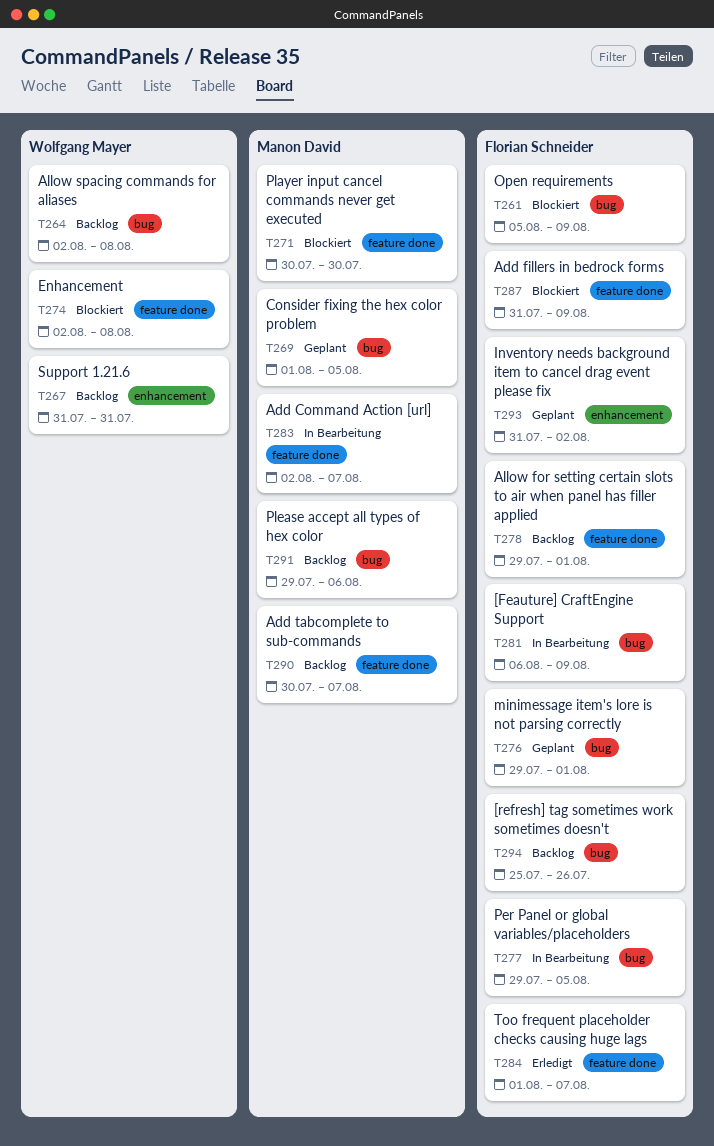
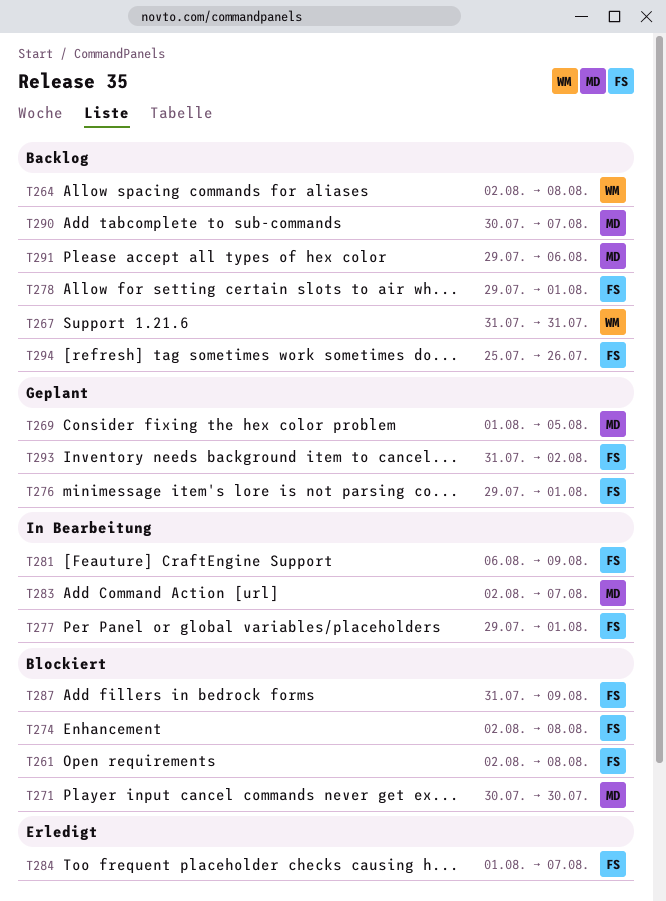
T261, start: Aug 5 -> Aug 2
T261, due: Aug 9 -> Aug 8
T274, owner: Wolfgang Mayer -> Florian Schneider
T277, due: Aug 5 -> Aug 1

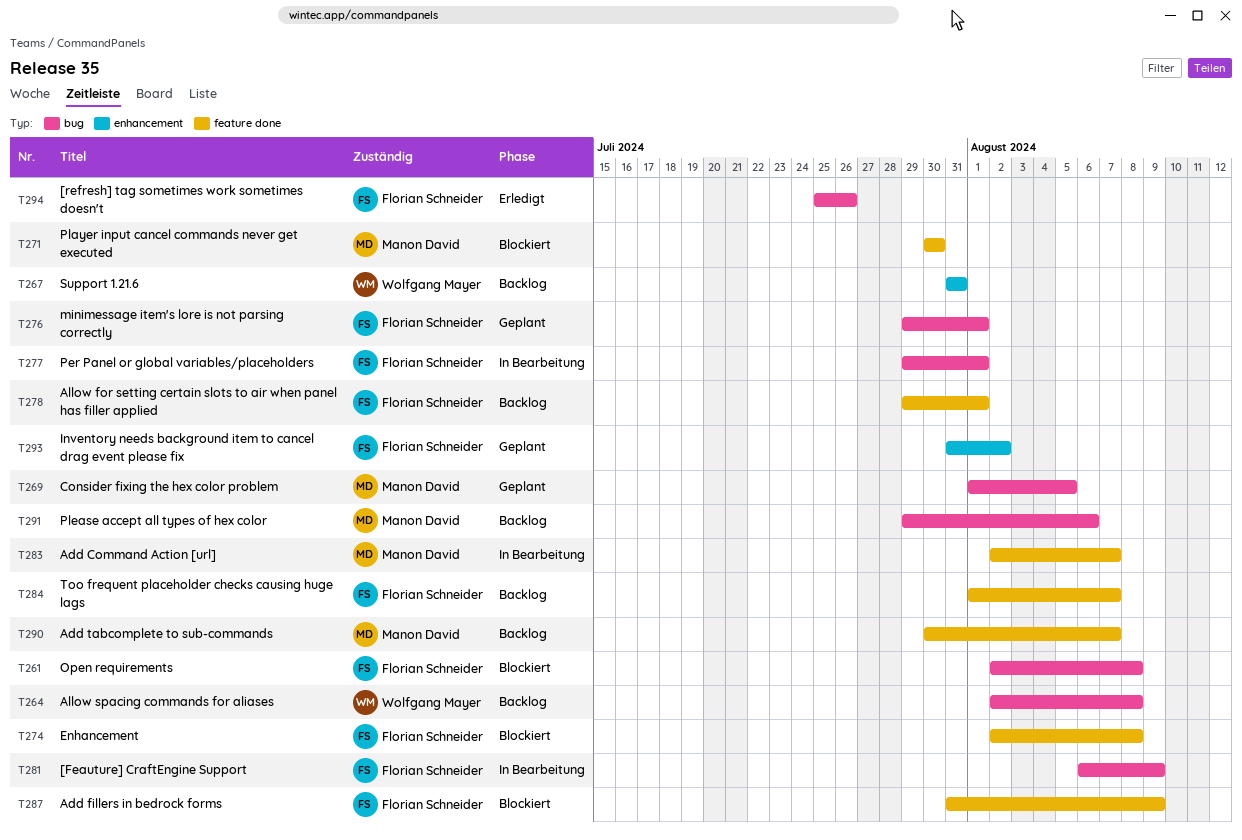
T284, status: Erledigt -> Backlog
T294, status: Backlog -> Erledigt

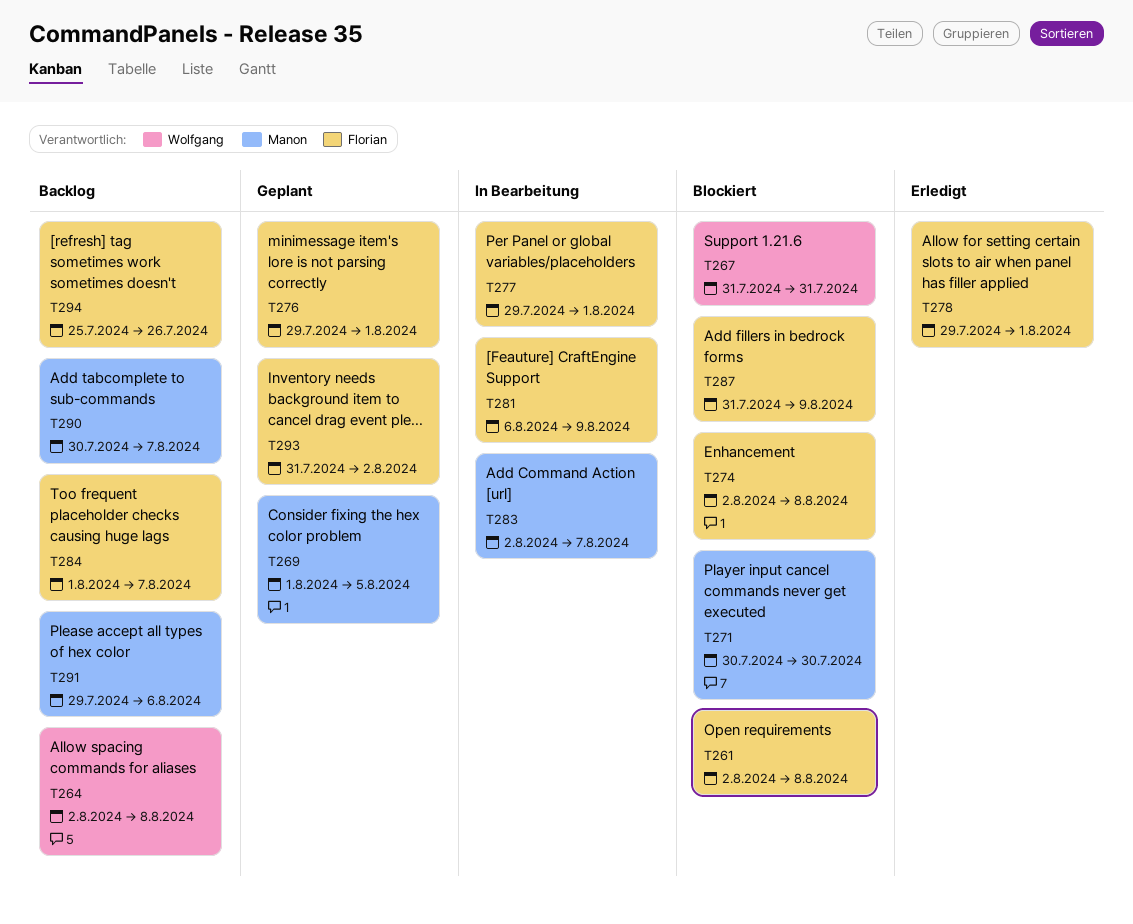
T267, status: Backlog -> Blockiert
T278, status: Backlog -> Erledigt
T294, status: Erledigt -> Backlog

